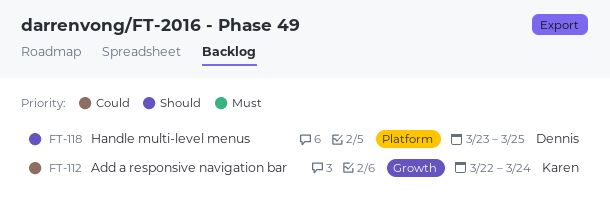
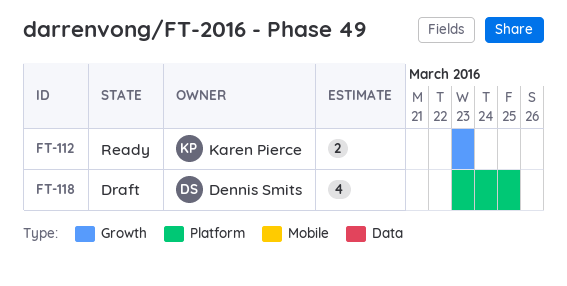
FT-112, start: Mar 22 -> Mar 23
FT-112, due: Mar 24 -> Mar 23

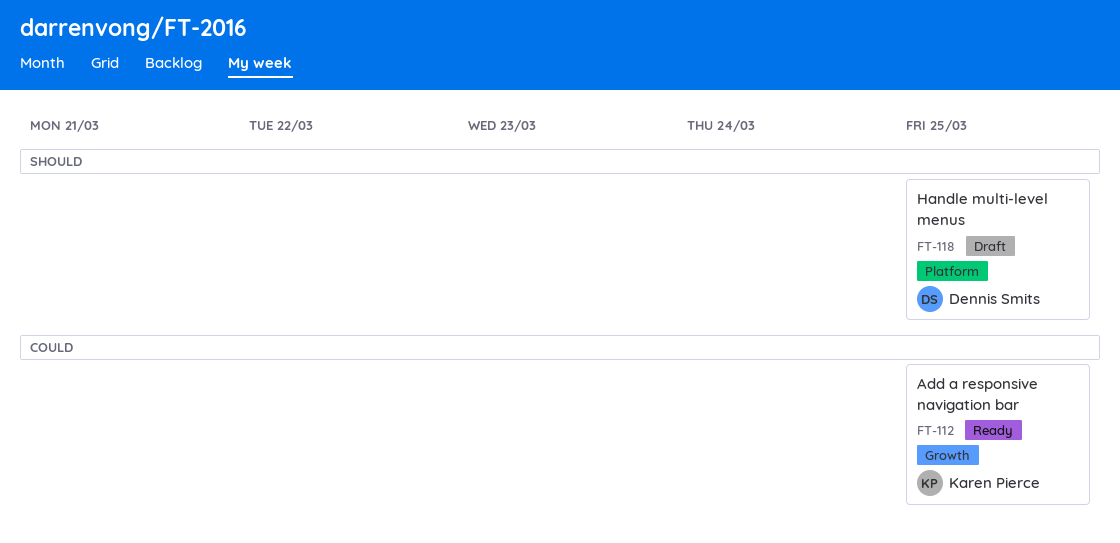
FT-112, due: Mar 23 -> Mar 25

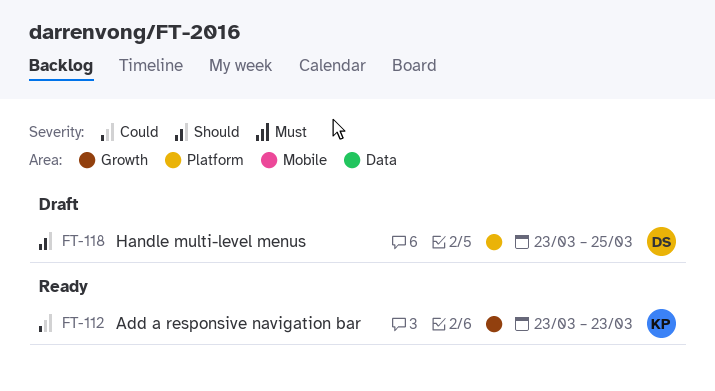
FT-112, due: Mar 25 -> Mar 23

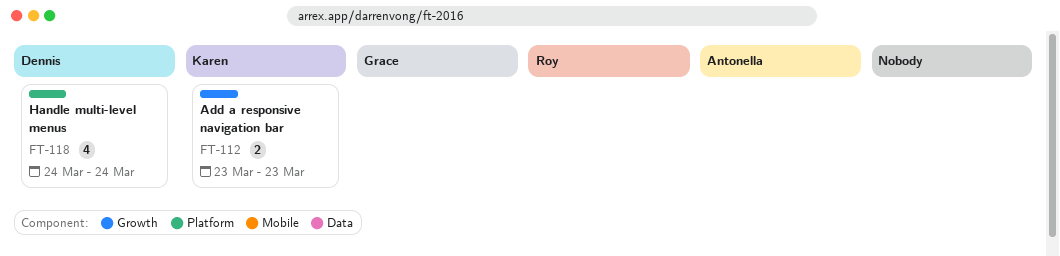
FT-118, start: Mar 23 -> Mar 24
FT-118, due: Mar 25 -> Mar 24

